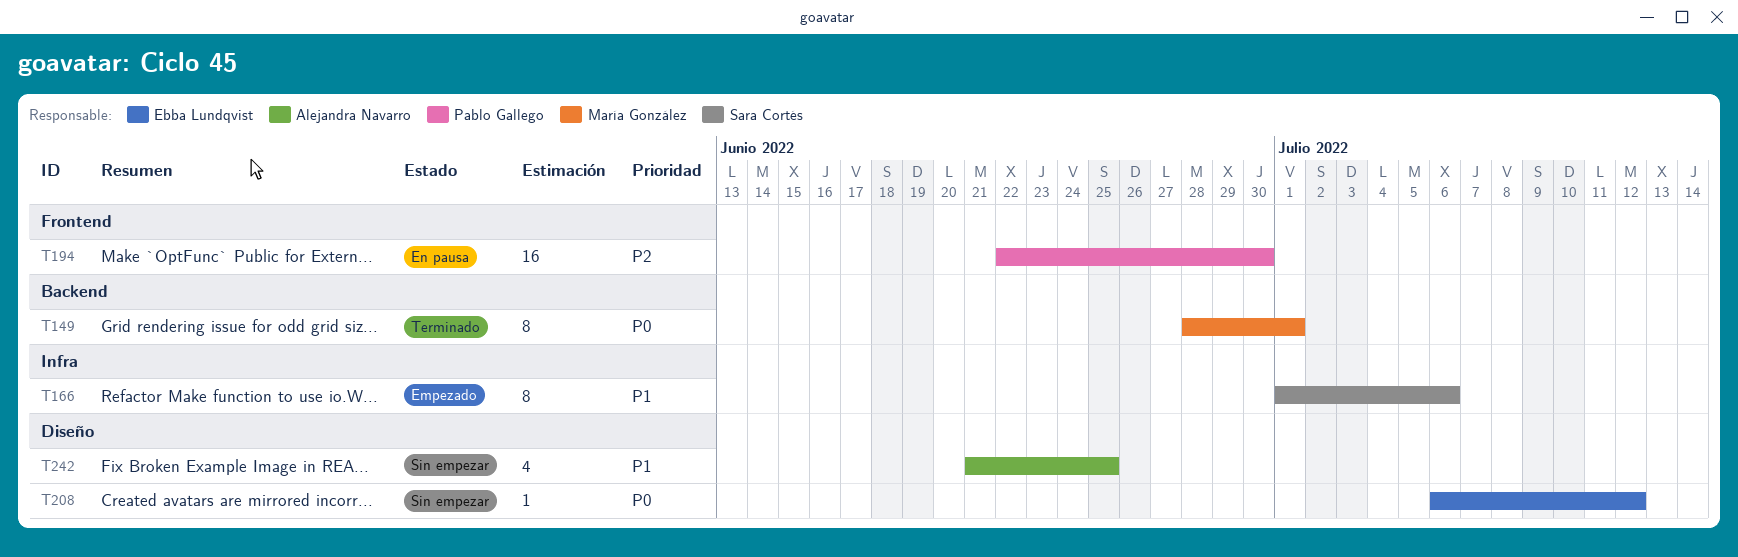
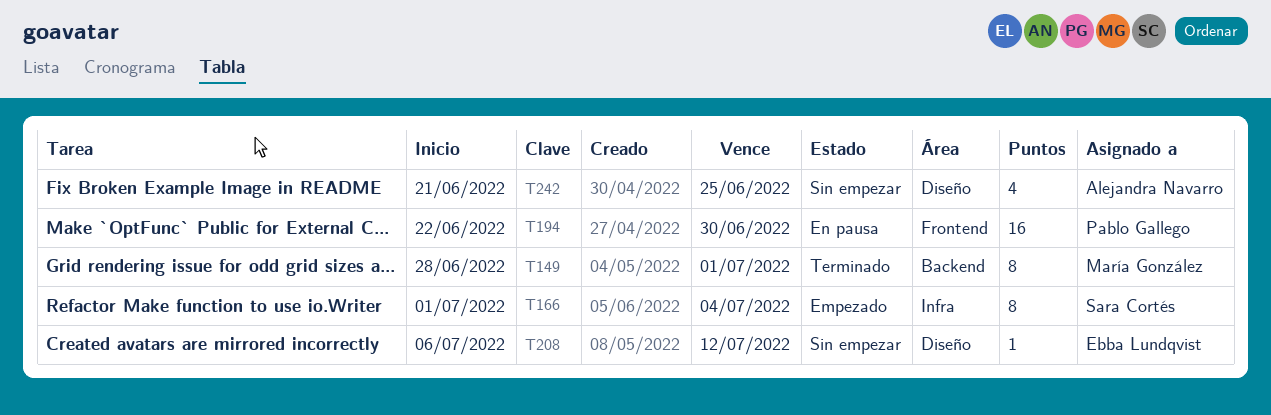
T166, due: Jul 6 -> Jul 4

